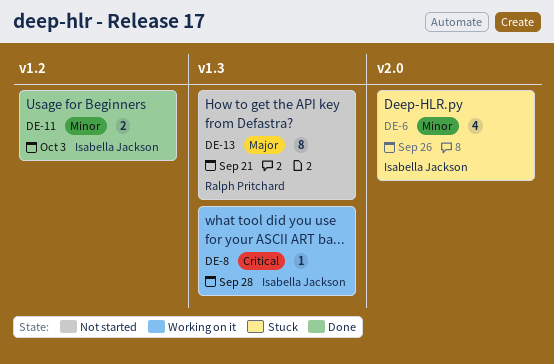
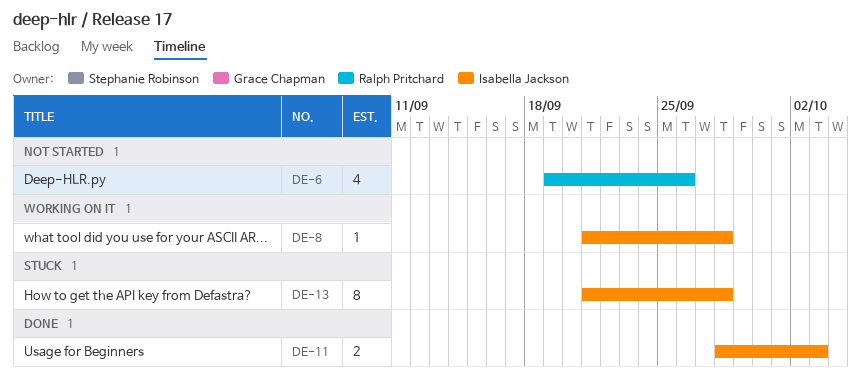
DE-6, status: Stuck -> Not started
DE-6, owner: Isabella Jackson -> Ralph Pritchard
DE-13, status: Not started -> Stuck
DE-13, owner: Ralph Pritchard -> Isabella Jackson
DE-13, due: Sep 21 -> Sep 28

